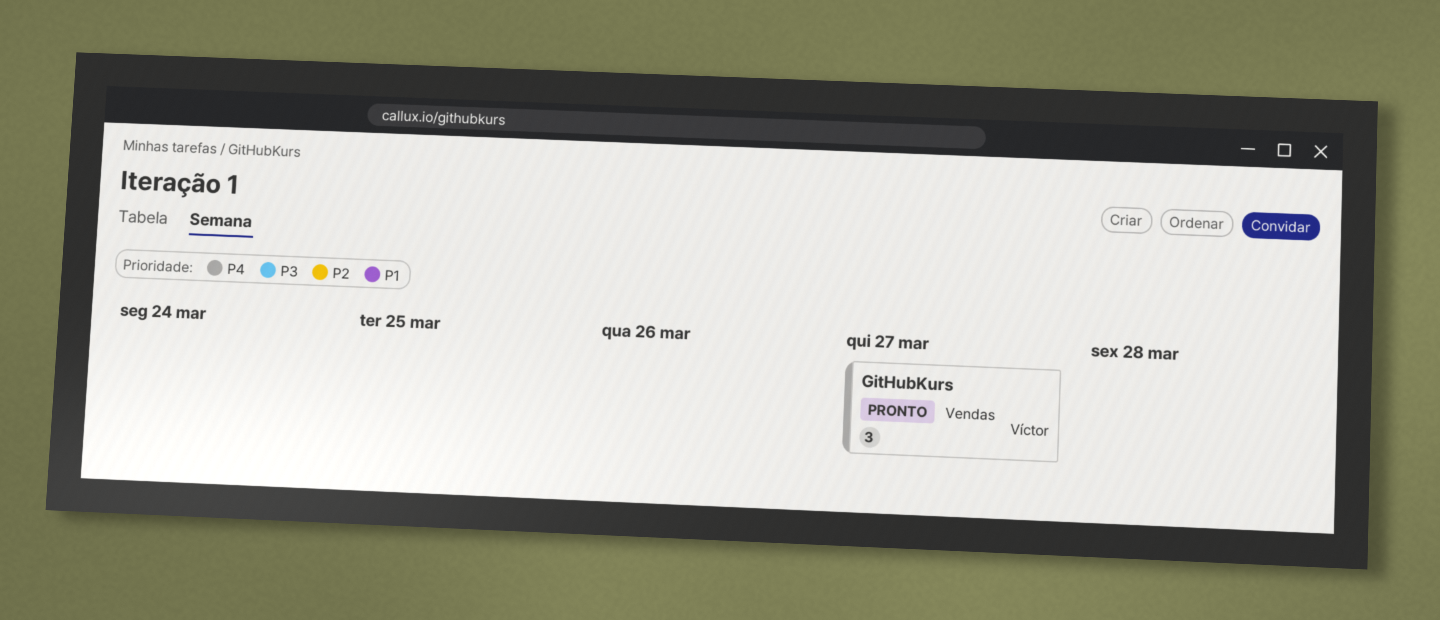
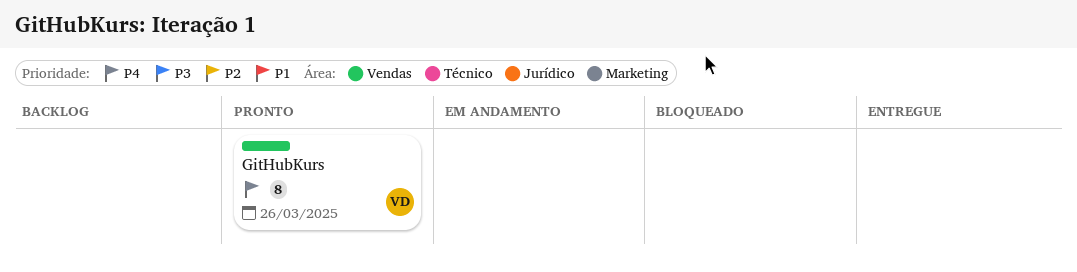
GitHubKurs, estimate: 3 -> 8
GitHubKurs, due: Mar 27 -> Mar 26

